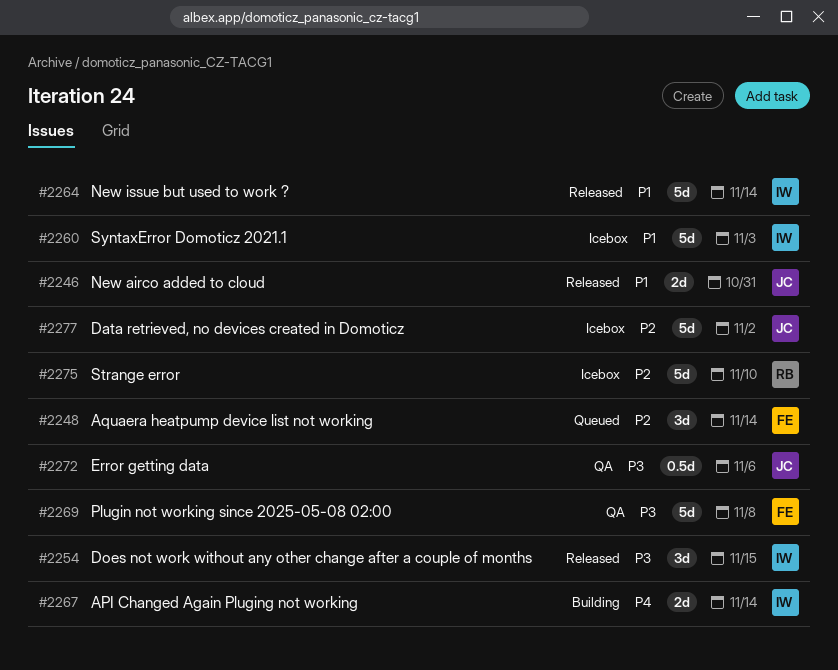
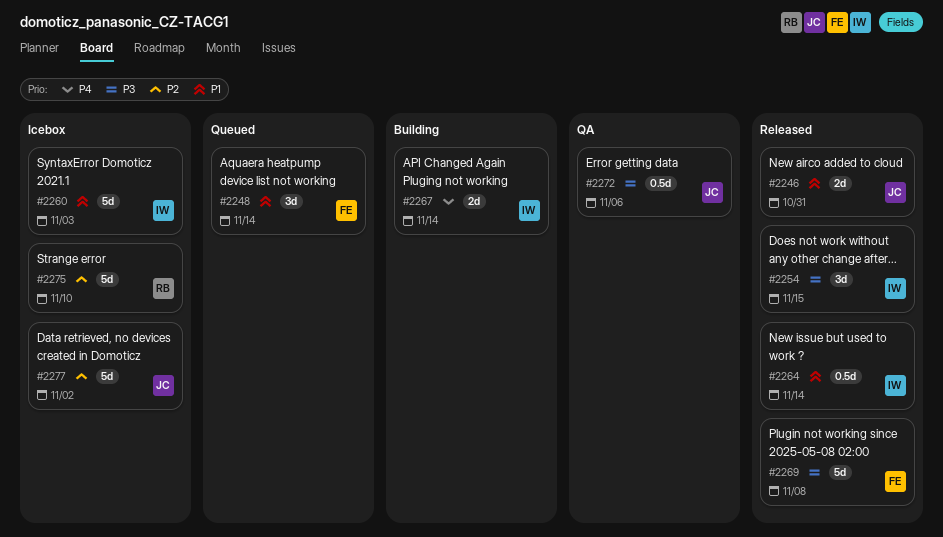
#2248, priority: P2 -> P1
#2264, estimate: 5d -> 0.5d
#2269, status: QA -> Released

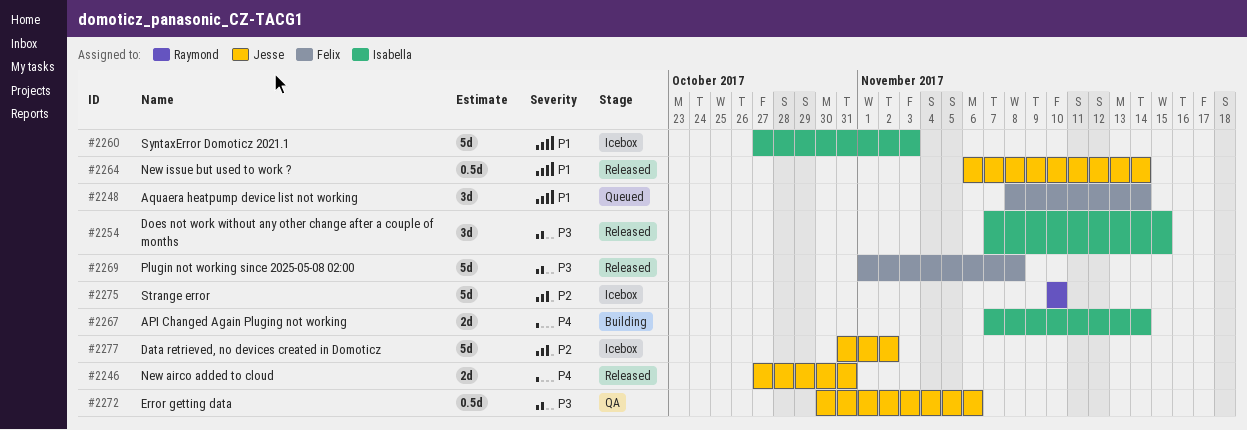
#2246, priority: P1 -> P4
#2264, owner: Isabella -> Jesse

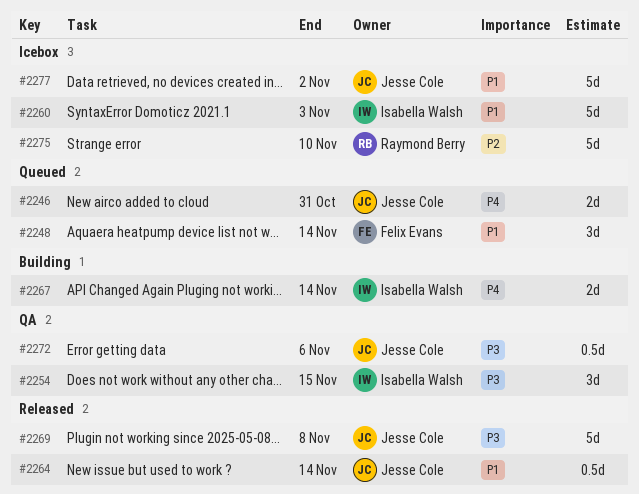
#2246, status: Released -> Queued
#2254, status: Released -> QA
#2269, owner: Felix Evans -> Jesse Cole
#2277, priority: P2 -> P1

